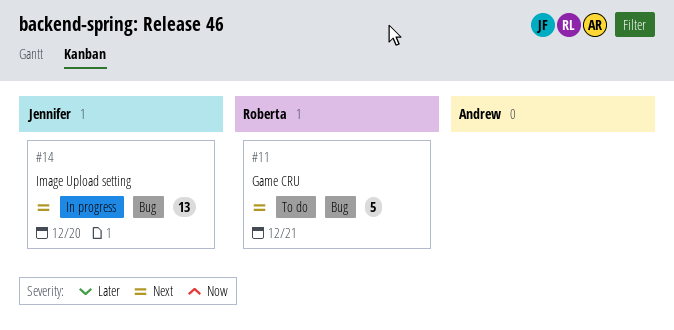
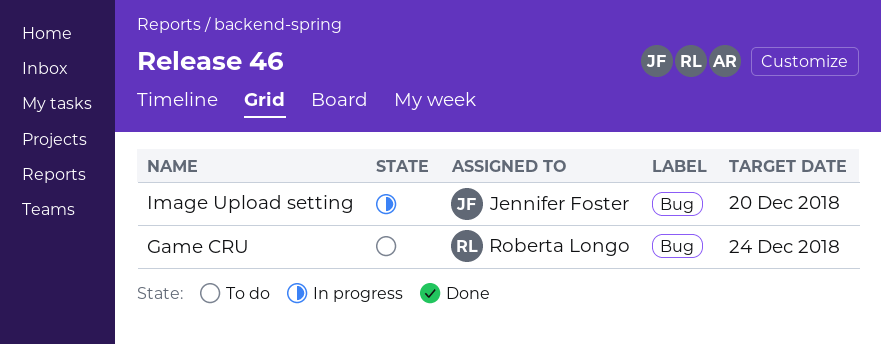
Game CRU, due: Dec 21 -> Dec 24

